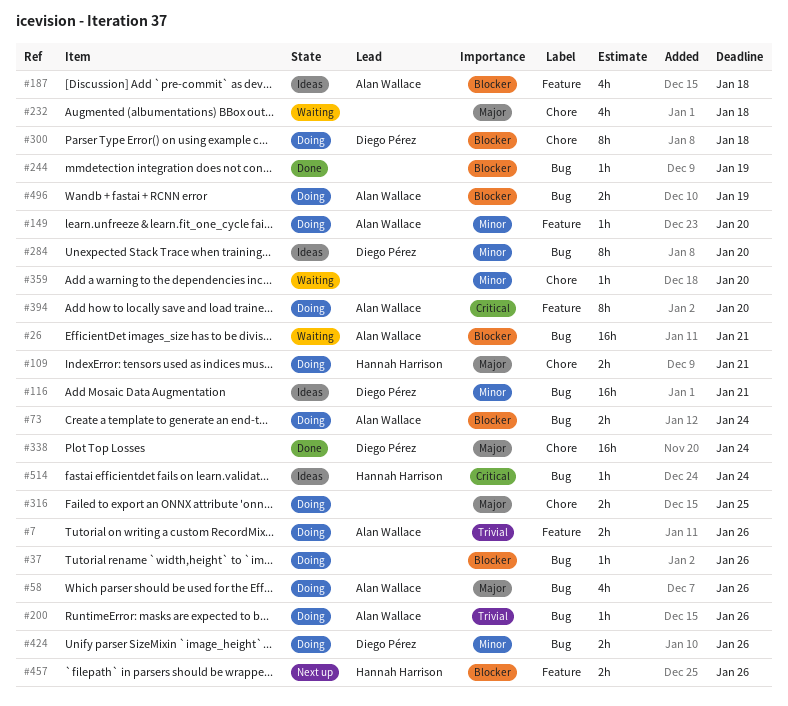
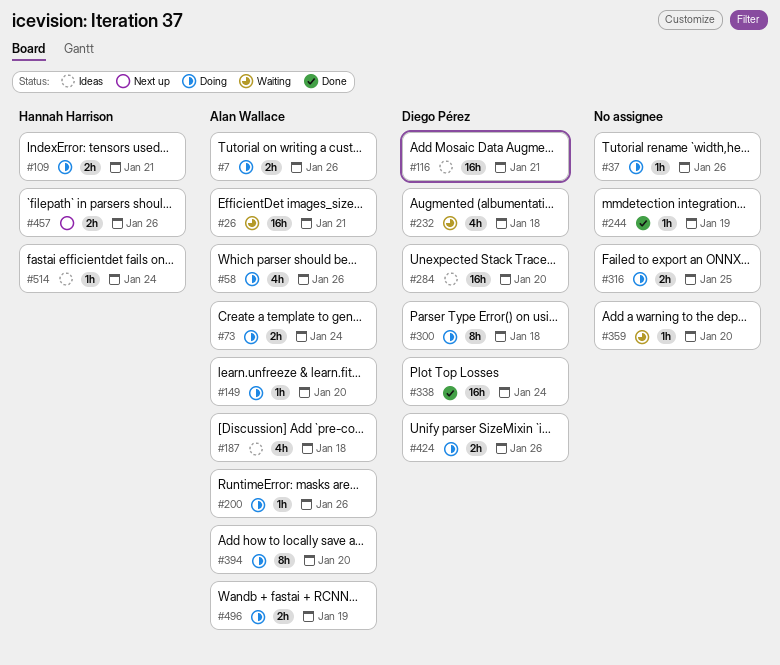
#232, owner: none -> Diego Pérez
#284, estimate: 8h -> 16h

